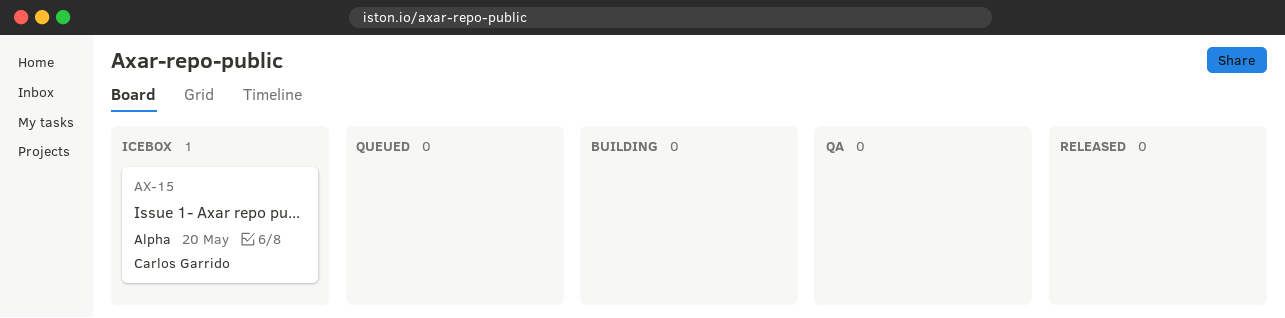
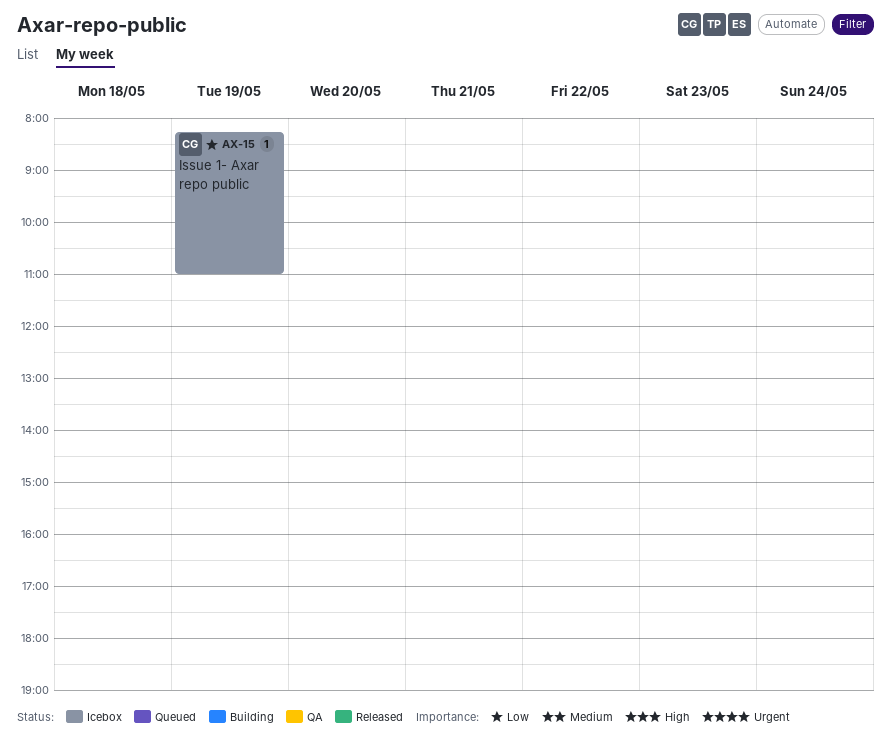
AX-15, day: May 20 -> May 19

